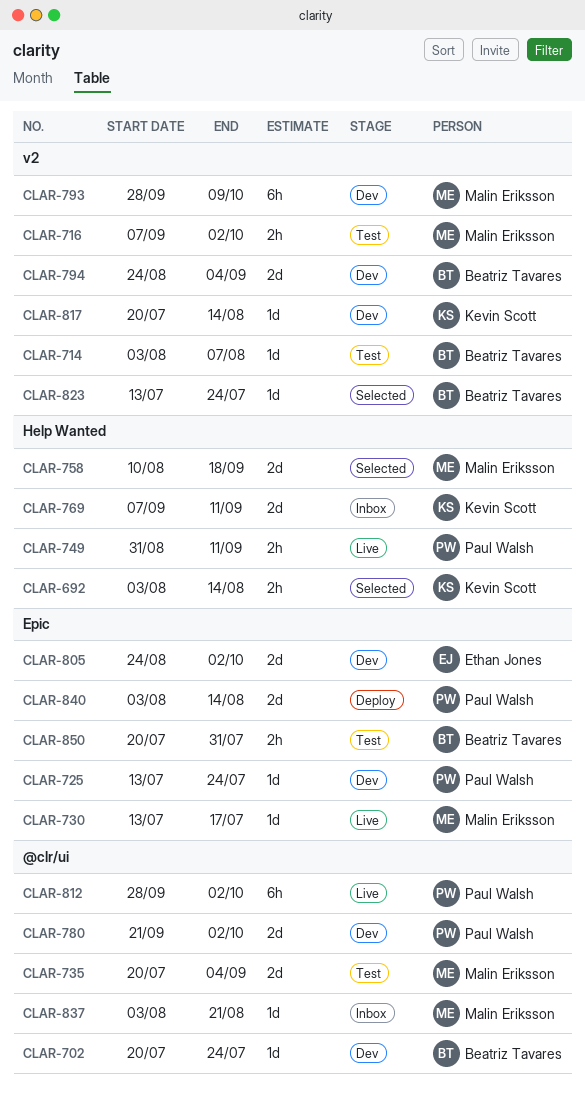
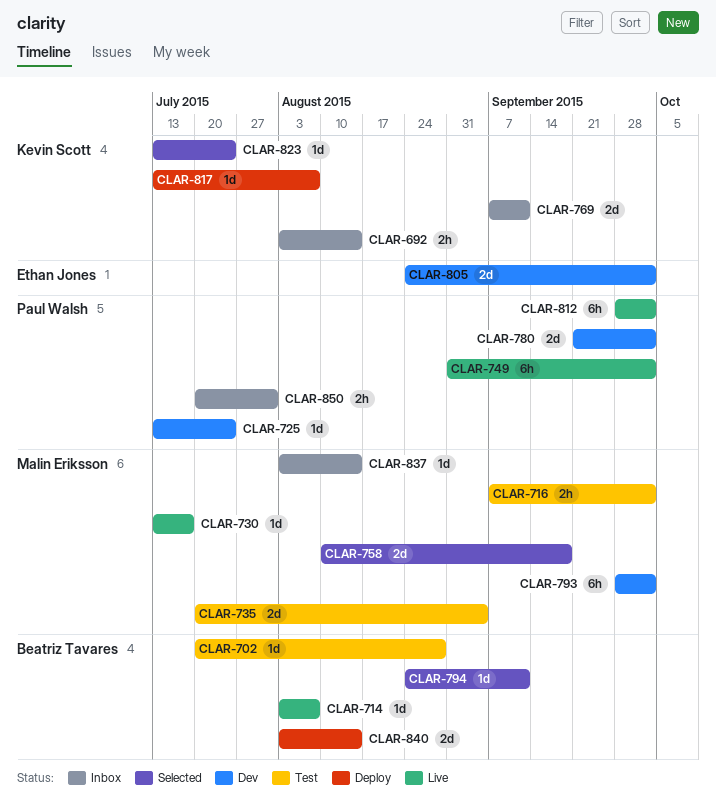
CLAR-692, status: Selected -> Inbox
CLAR-702, status: Dev -> Test
CLAR-702, due: Jul 24 -> Aug 28
CLAR-714, status: Test -> Live
CLAR-749, estimate: 2h -> 6h
CLAR-749, due: Sep 11 -> Oct 2
CLAR-793, due: Oct 9 -> Oct 2
CLAR-794, status: Dev -> Selected
CLAR-794, estimate: 2d -> 1d
CLAR-794, due: Sep 4 -> Sep 11
CLAR-817, status: Dev -> Deploy
CLAR-817, start: Jul 20 -> Jul 13
CLAR-817, due: Aug 14 -> Aug 7
CLAR-823, owner: Beatriz Tavares -> Kevin Scott
CLAR-837, due: Aug 21 -> Aug 14
CLAR-840, owner: Paul Walsh -> Beatriz Tavares
CLAR-850, status: Test -> Inbox
CLAR-850, owner: Beatriz Tavares -> Paul Walsh

